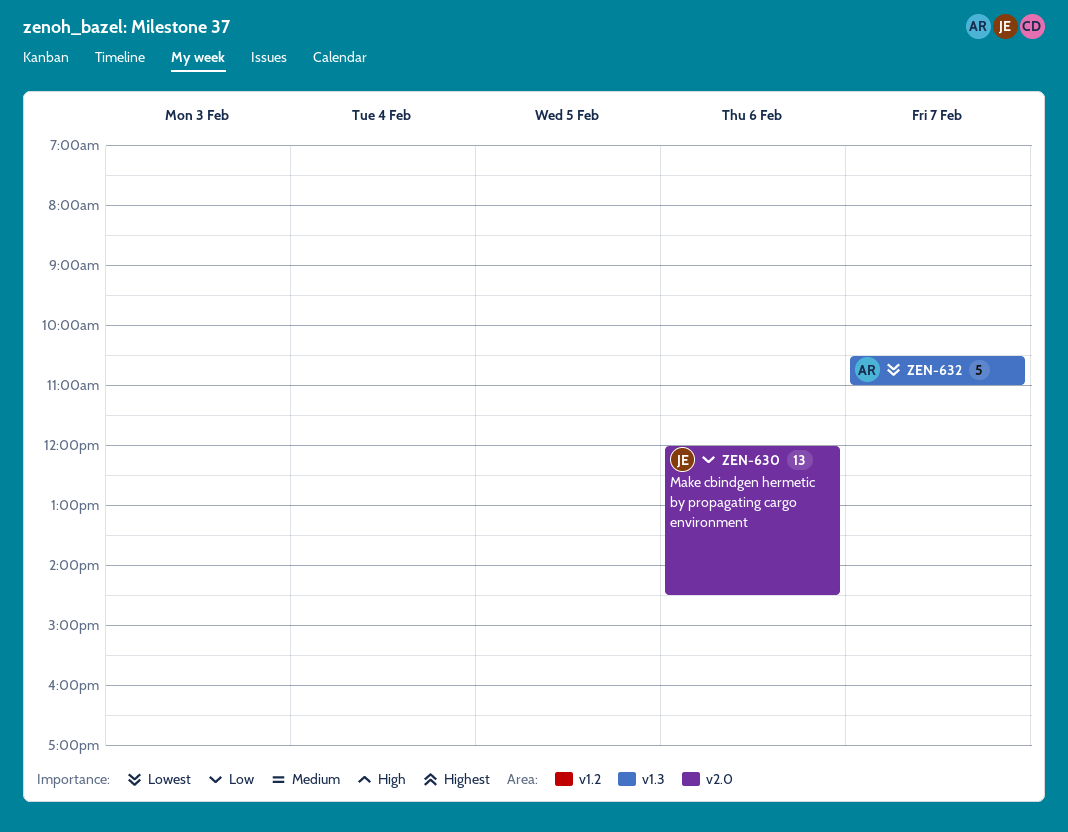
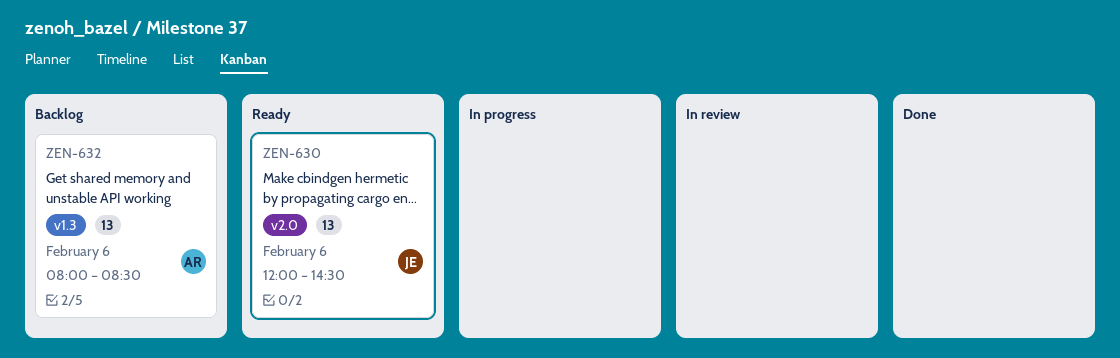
ZEN-632, estimate: 5 -> 13
ZEN-632, day: Feb 7 -> Feb 6
ZEN-632, begins: 10:30 -> 08:00
ZEN-632, ends: 11:00 -> 08:30

